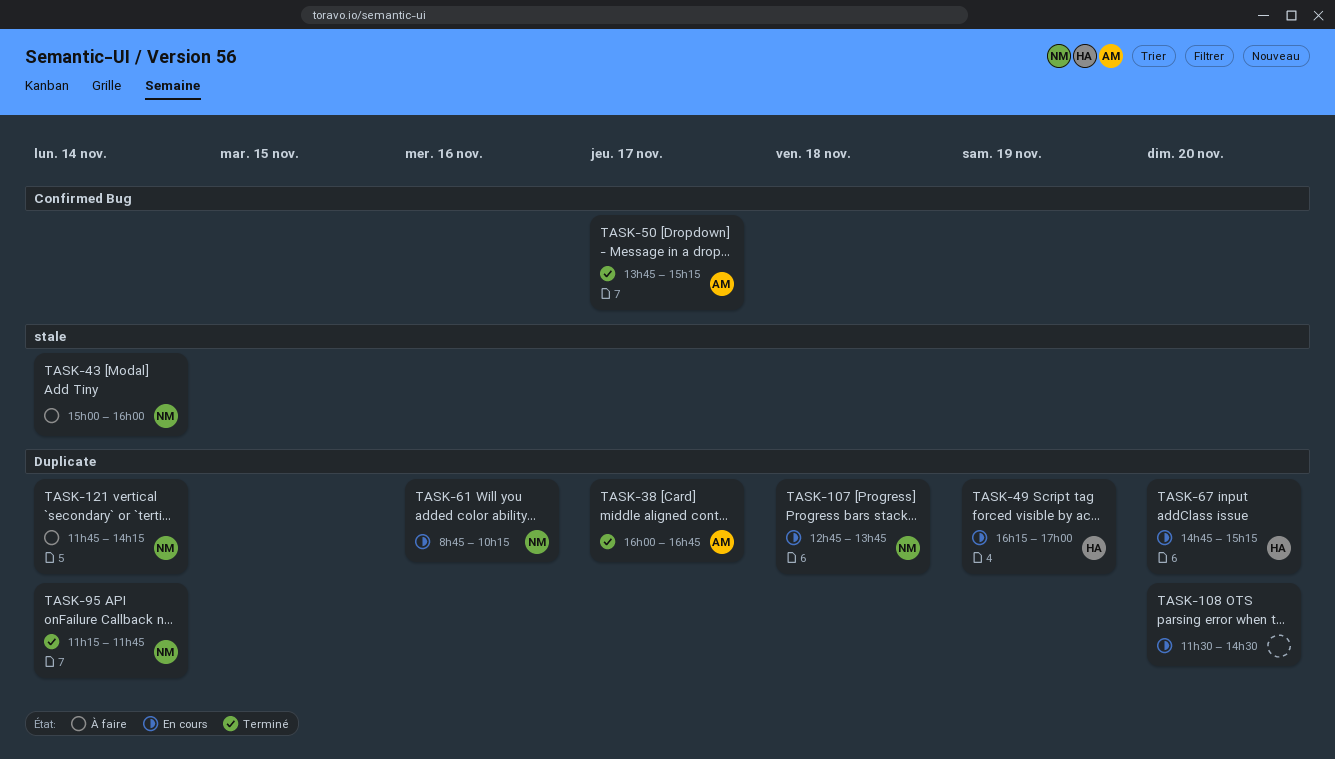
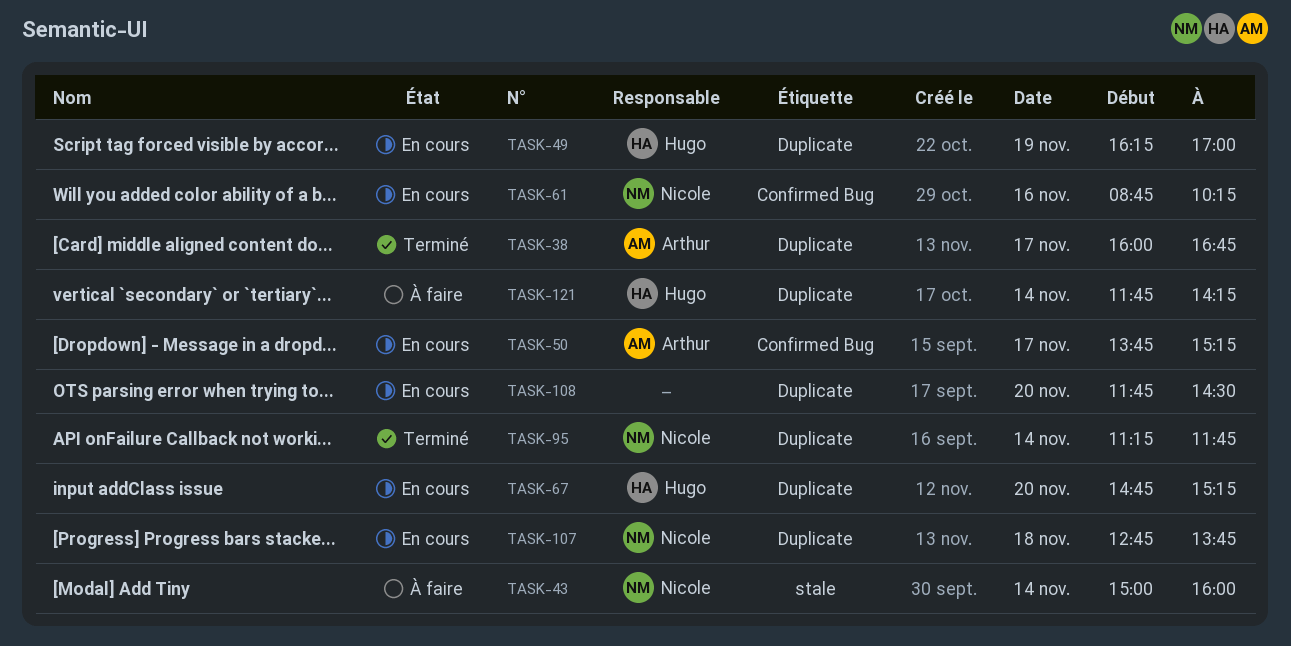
TASK-50, status: Terminé -> En cours
TASK-61, label: Duplicate -> Confirmed Bug
TASK-108, begins: 11:30 -> 11:45
TASK-121, owner: Nicole -> Hugo

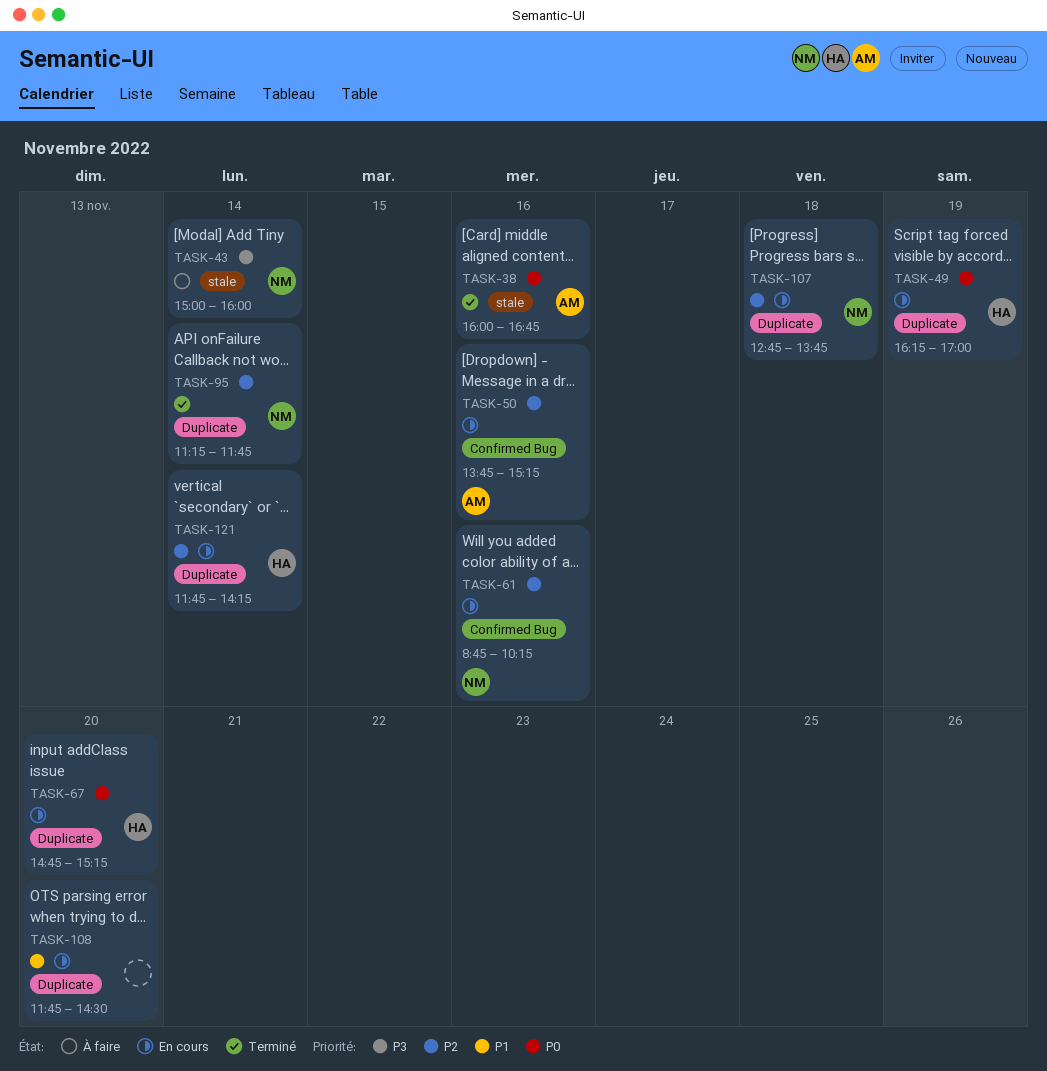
TASK-38, label: Duplicate -> stale
TASK-38, day: Nov 17 -> Nov 16
TASK-50, day: Nov 17 -> Nov 16
TASK-121, status: À faire -> En cours

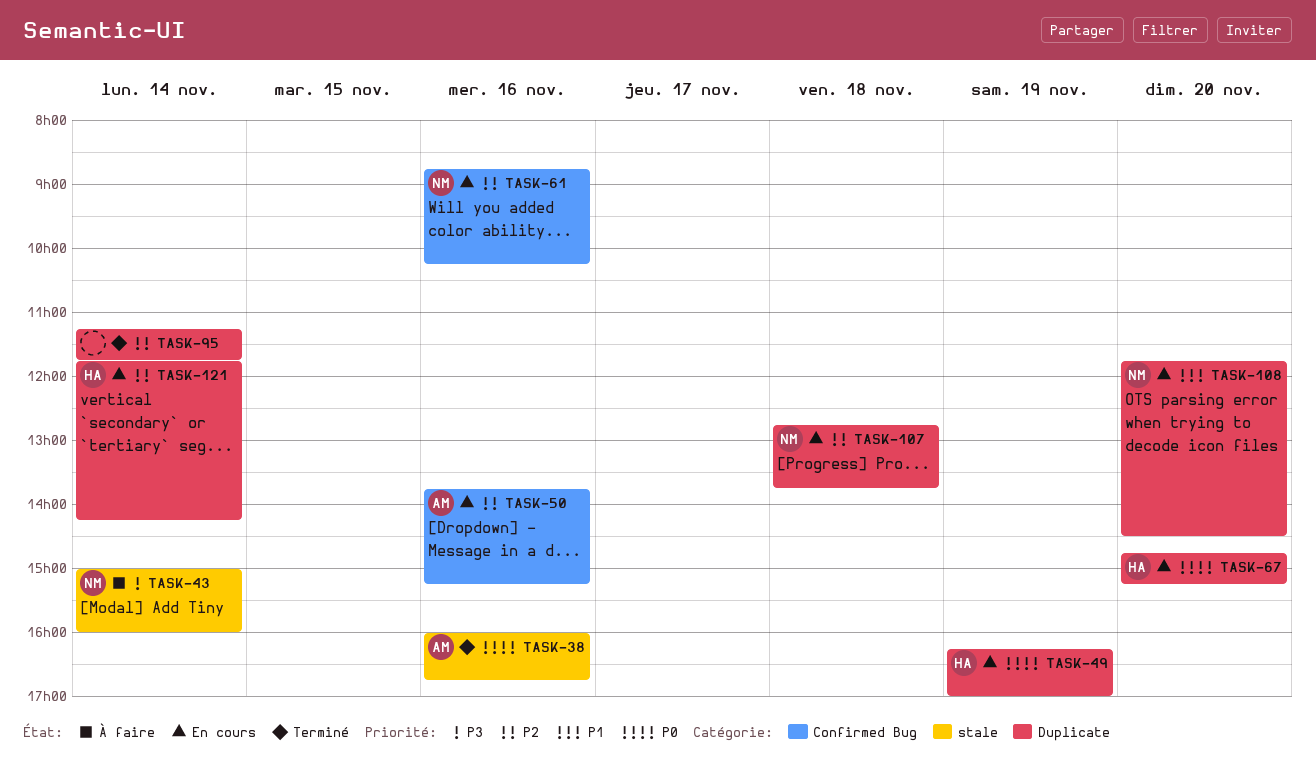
TASK-95, owner: NM -> none
TASK-108, owner: none -> NM

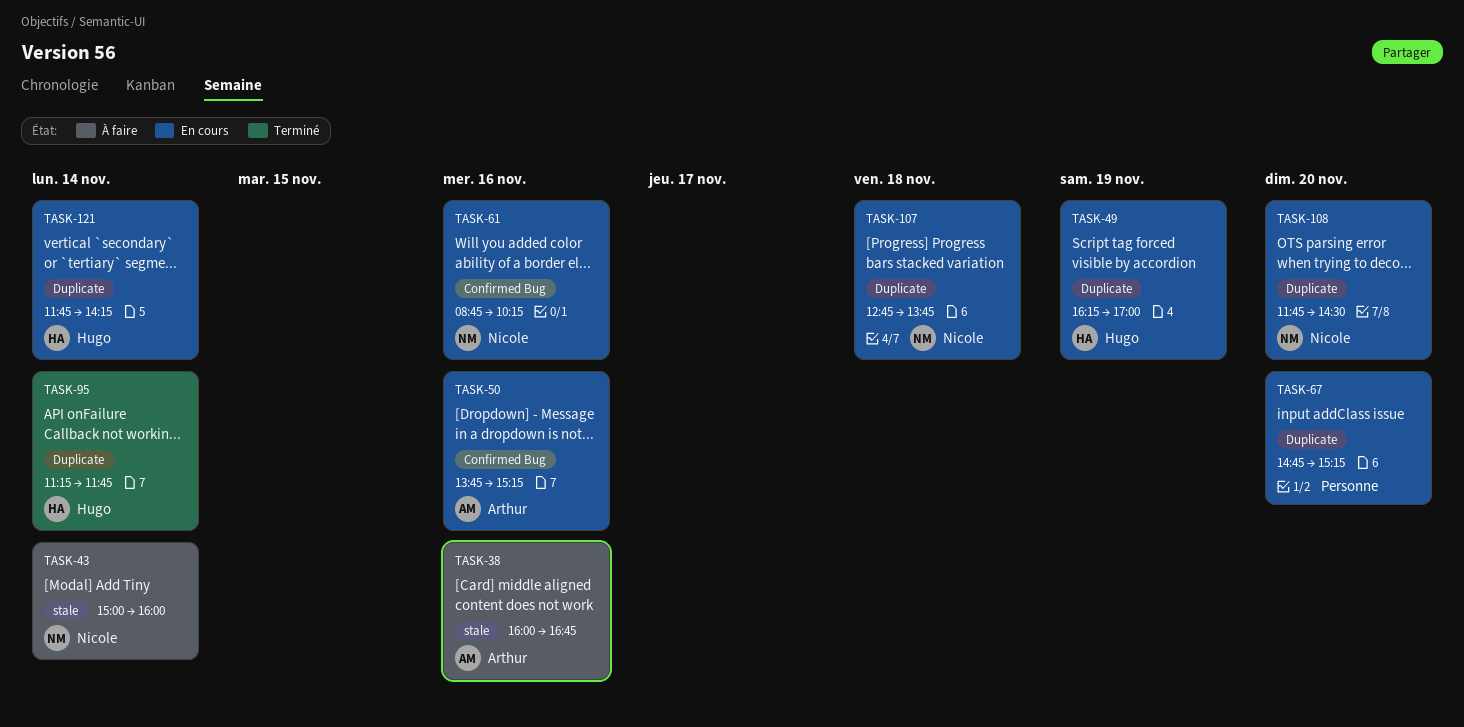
TASK-38, status: Terminé -> À faire
TASK-67, owner: Hugo -> none
TASK-95, owner: none -> Hugo

